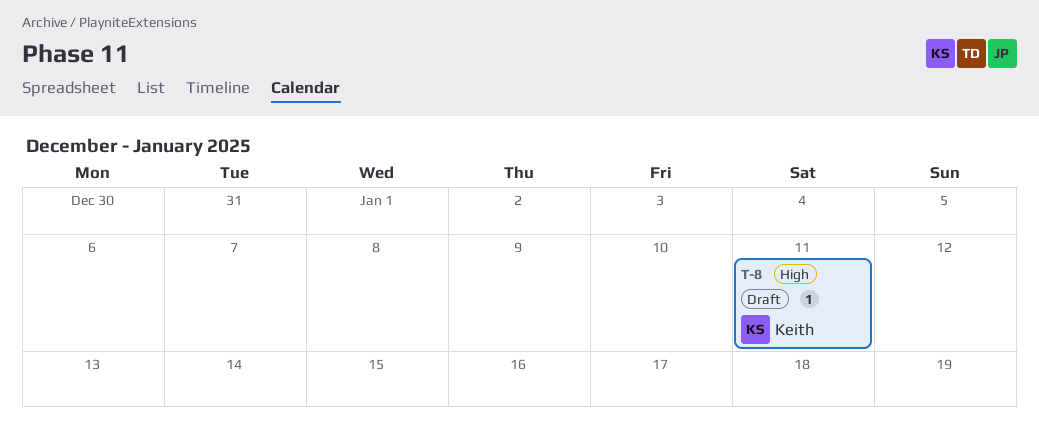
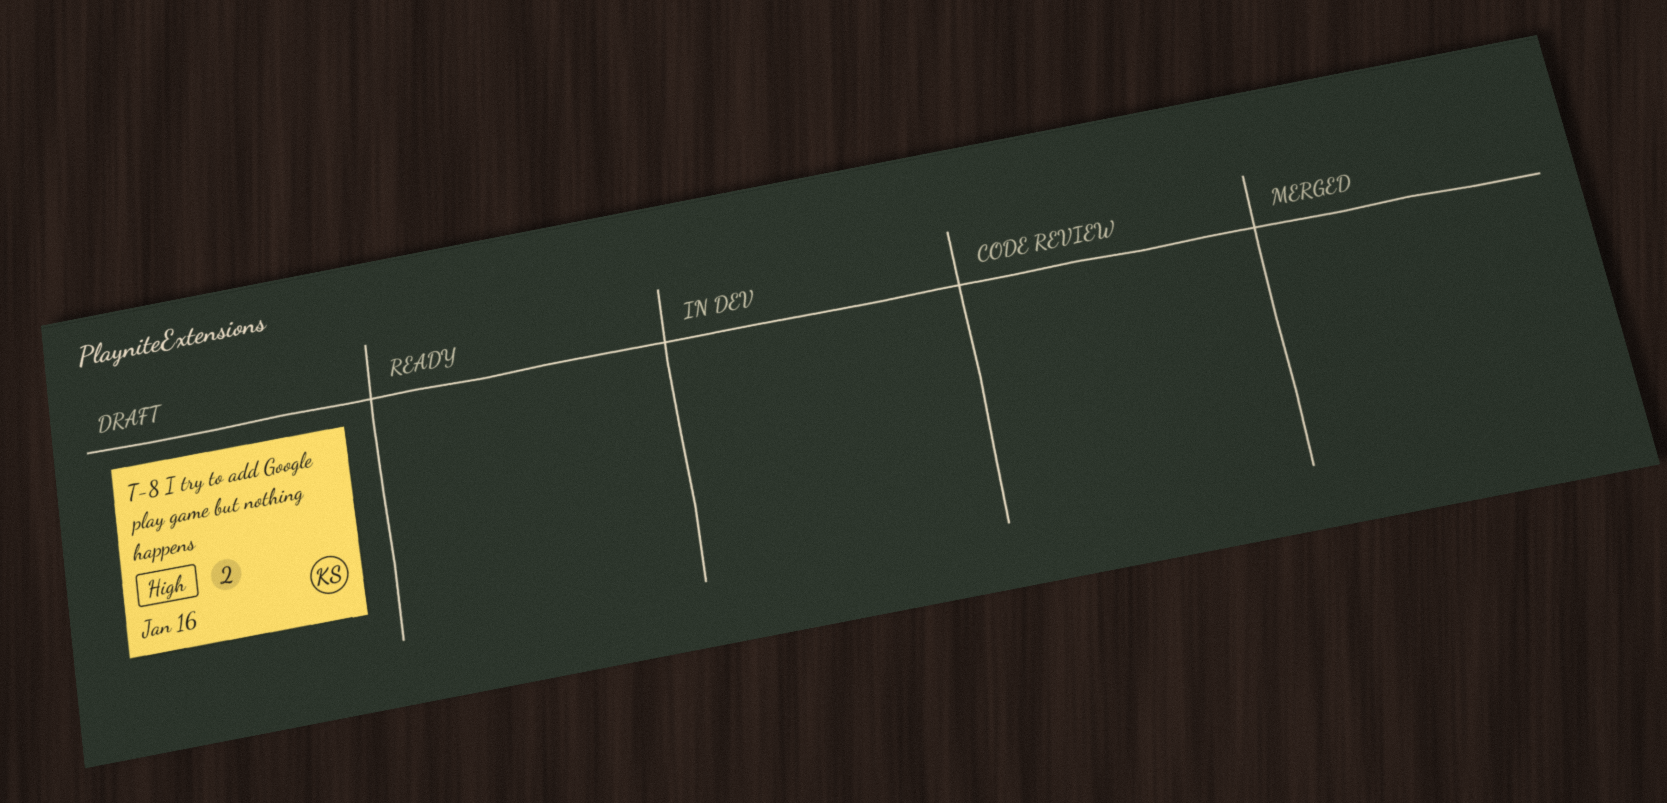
T-8, estimate: 1 -> 2
T-8, due: Jan 11 -> Jan 16

